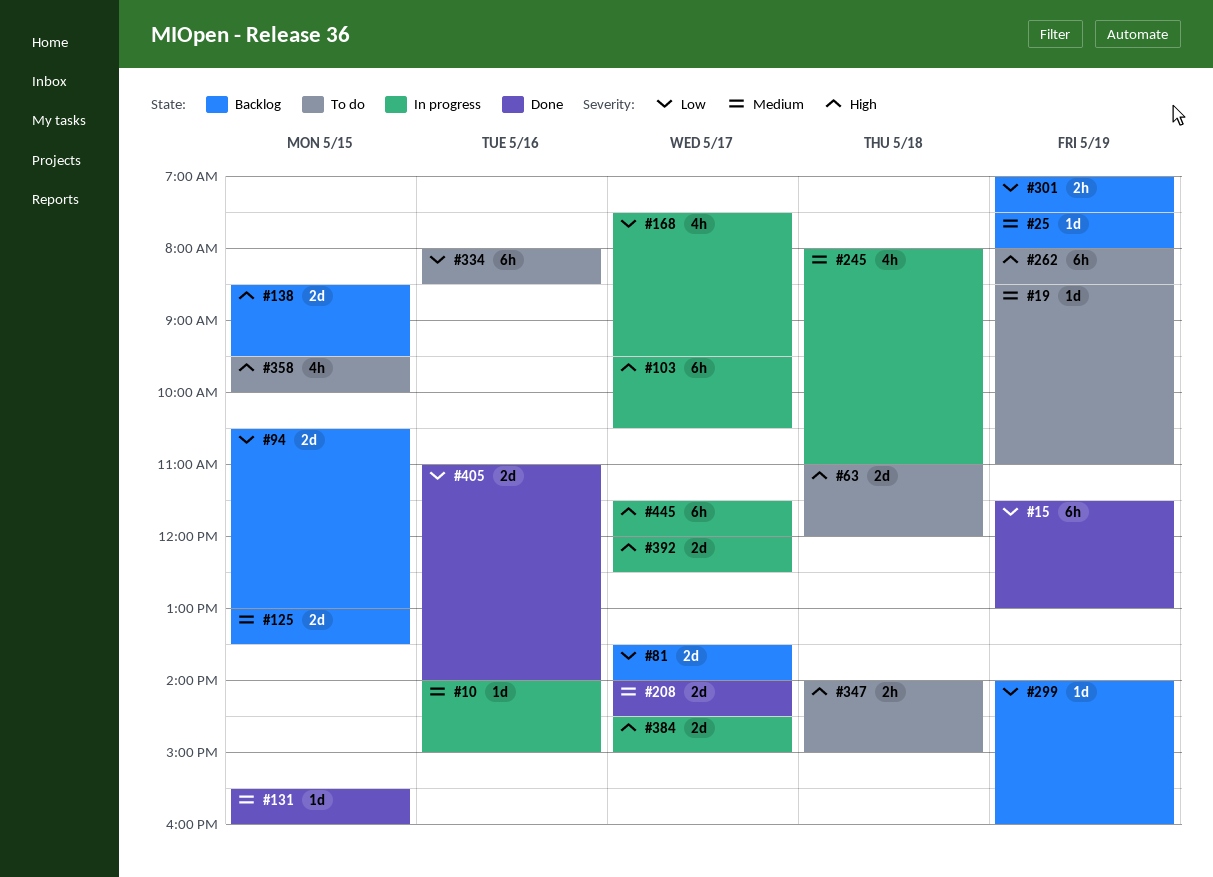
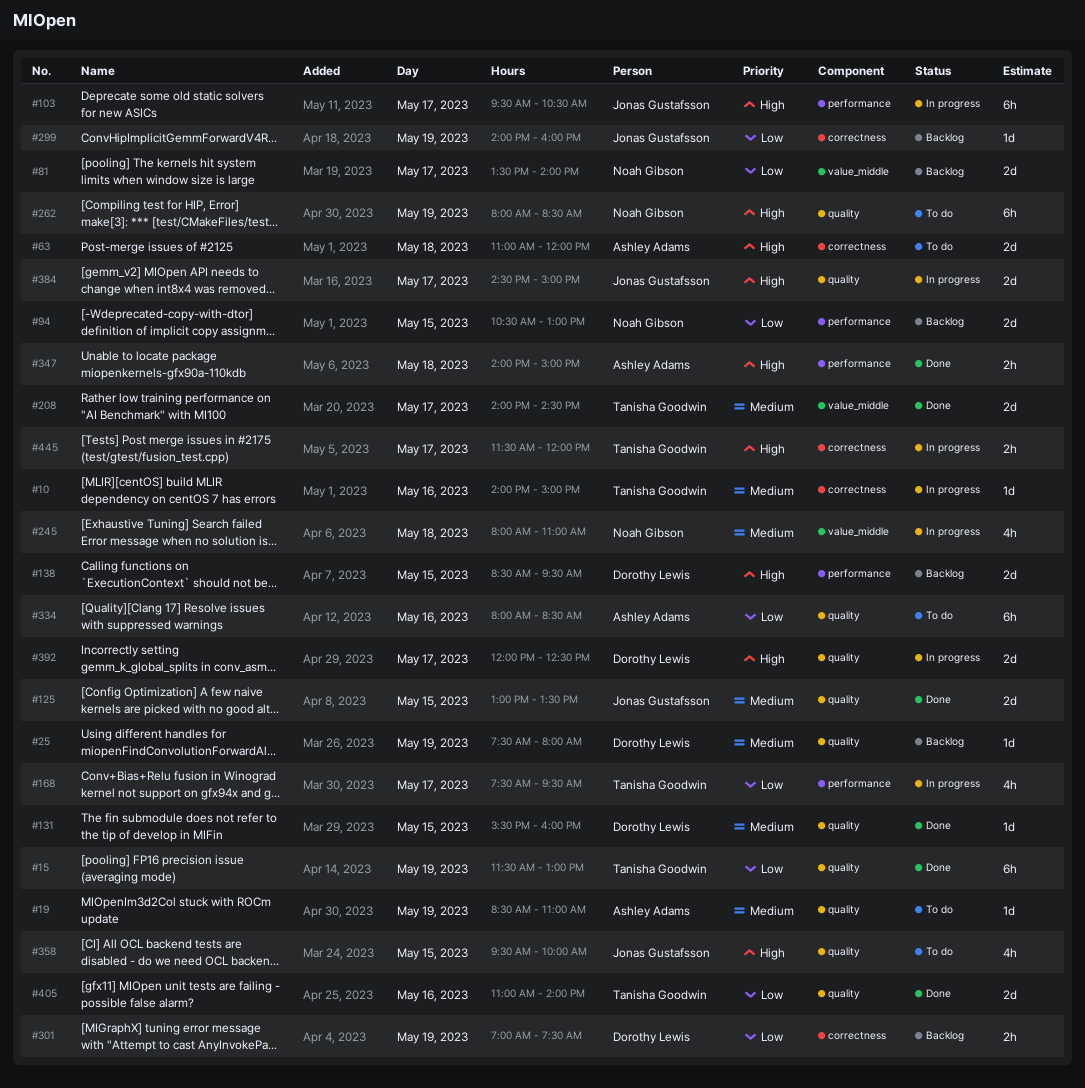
#125, status: Backlog -> Done
#347, status: To do -> Done
#445, estimate: 6h -> 2h

